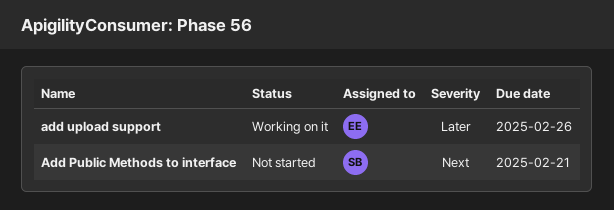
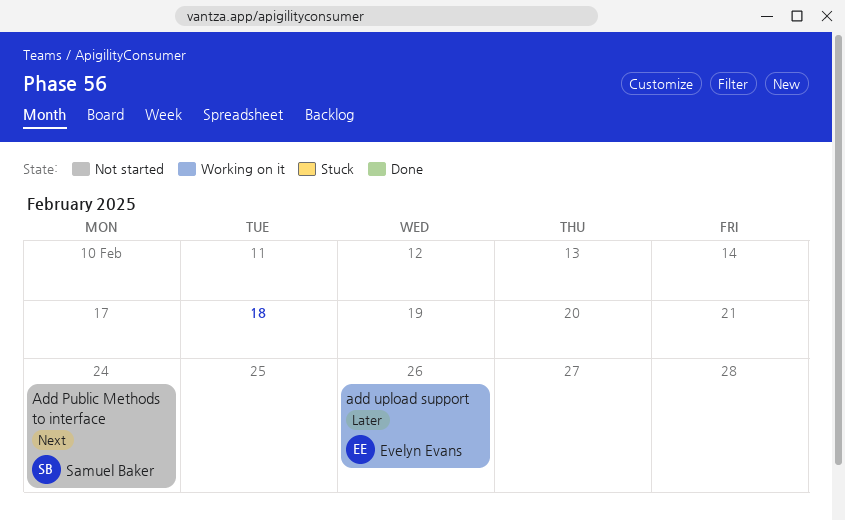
Add Public Methods to interface, due: Feb 21 -> Feb 24

